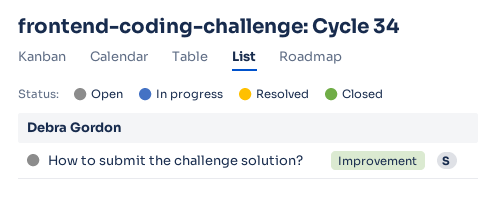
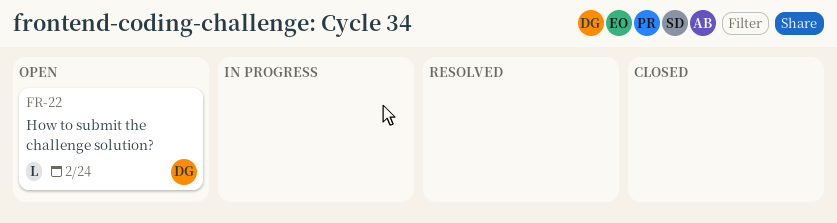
How to submit the challenge solution?, estimate: S -> L

